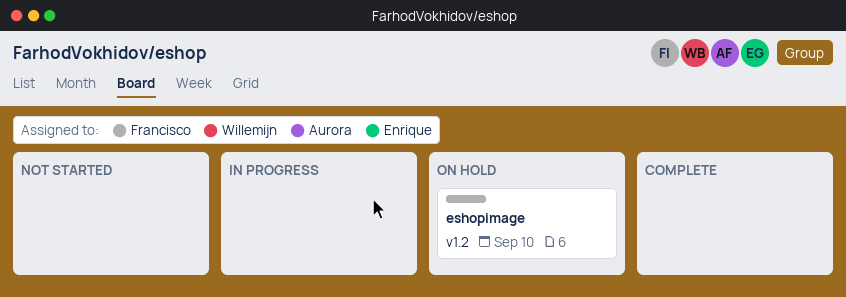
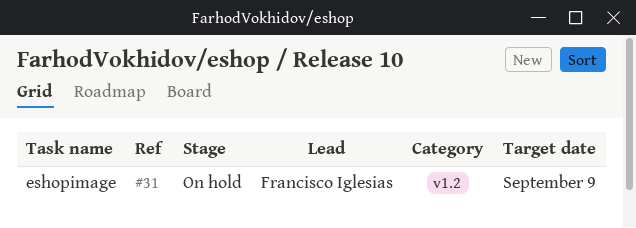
eshopimage, due: Sep 10 -> Sep 9

